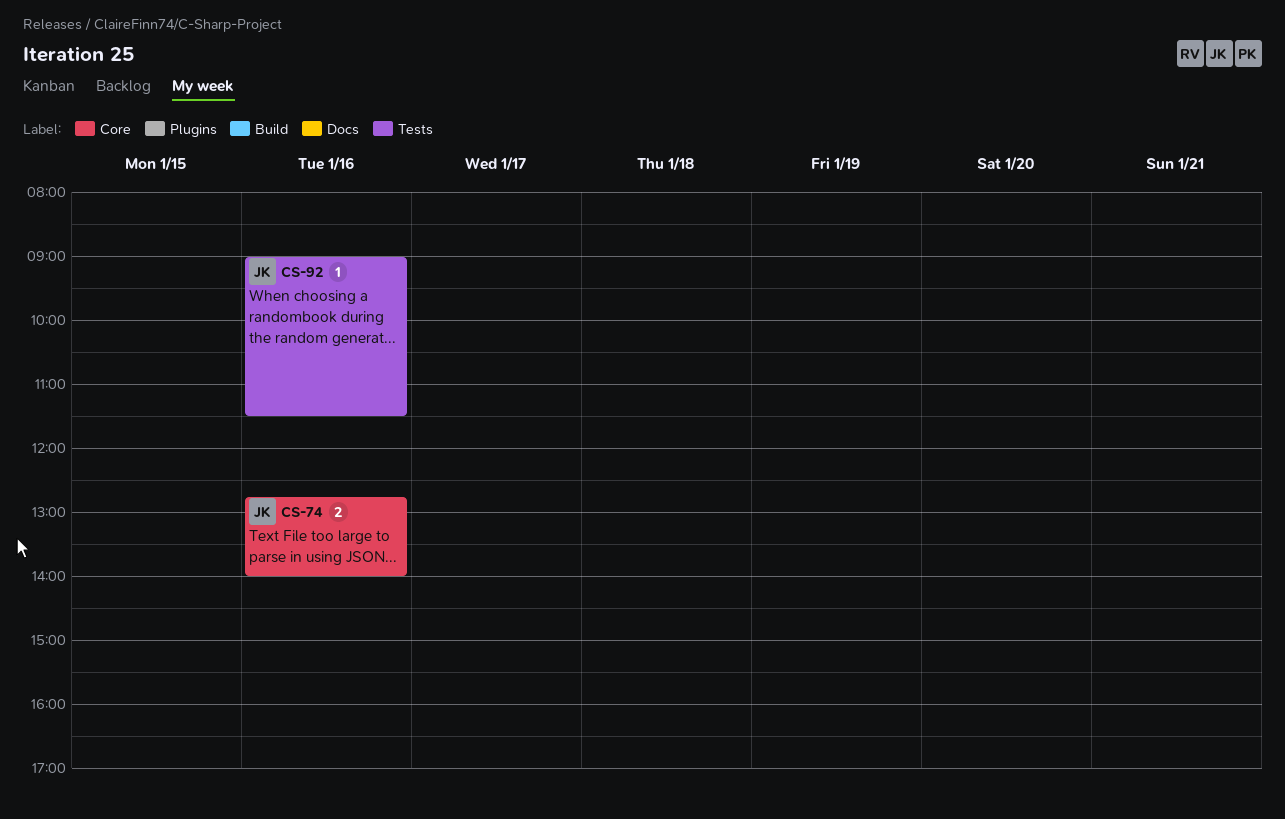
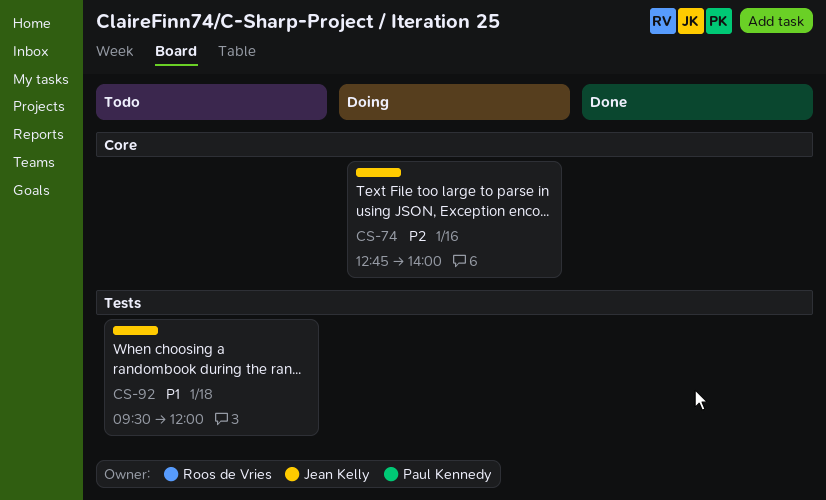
CS-92, day: Jan 16 -> Jan 18
CS-92, begins: 09:00 -> 09:30
CS-92, ends: 11:30 -> 12:00

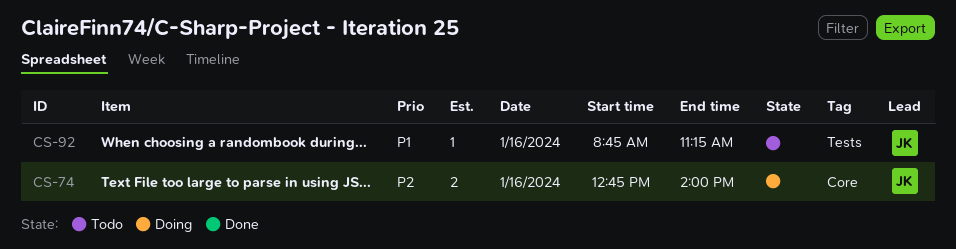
CS-92, day: Jan 18 -> Jan 16
CS-92, begins: 09:30 -> 08:45
CS-92, ends: 12:00 -> 11:15

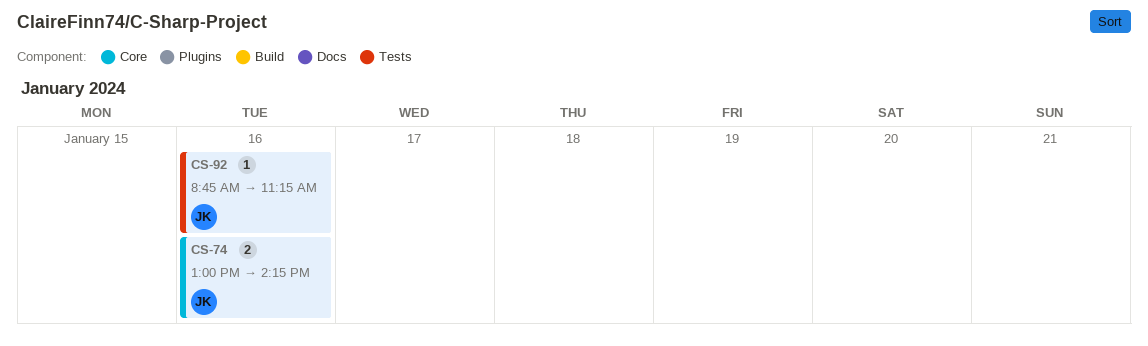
CS-74, begins: 12:45 -> 13:00
CS-74, ends: 14:00 -> 14:15

